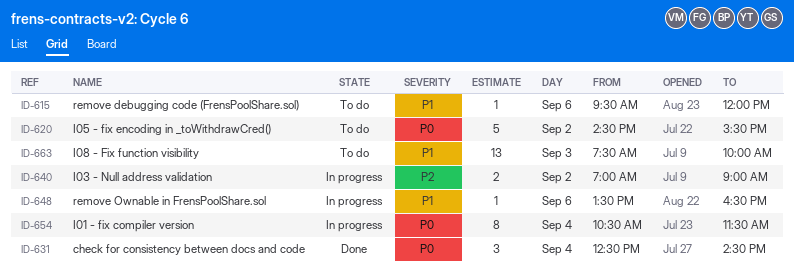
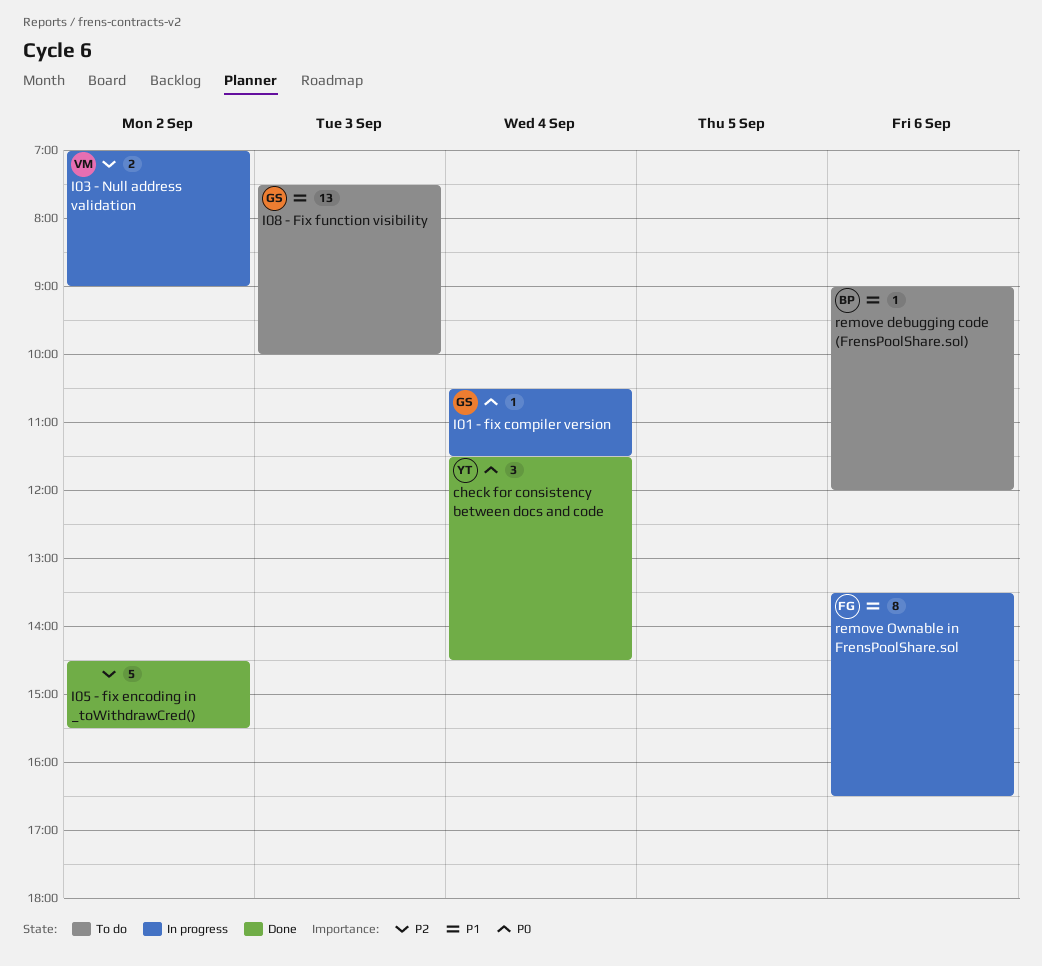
check for consistency between docs and code, begins: 12:30 -> 11:30
I01 - fix compiler version, estimate: 8 -> 1
I05 - fix encoding in _toWithdrawCred(), status: To do -> Done
I05 - fix encoding in _toWithdrawCred(), priority: P0 -> P2
remove debugging code (FrensPoolShare.sol), begins: 09:30 -> 09:00
remove Ownable in FrensPoolShare.sol, estimate: 1 -> 8

